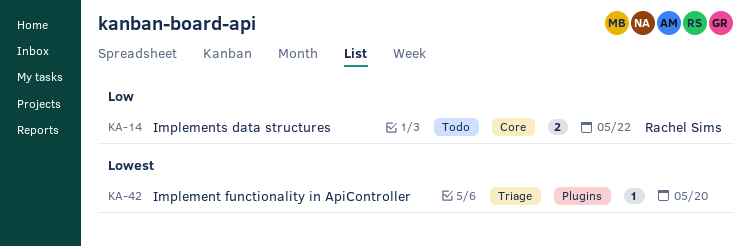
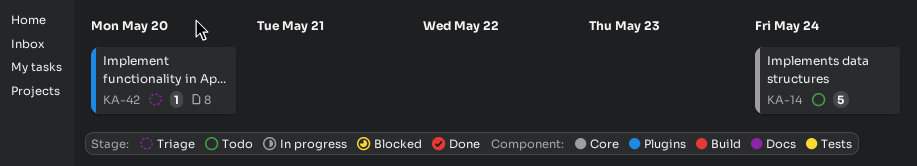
KA-14, estimate: 2 -> 5
KA-14, due: May 22 -> May 24

